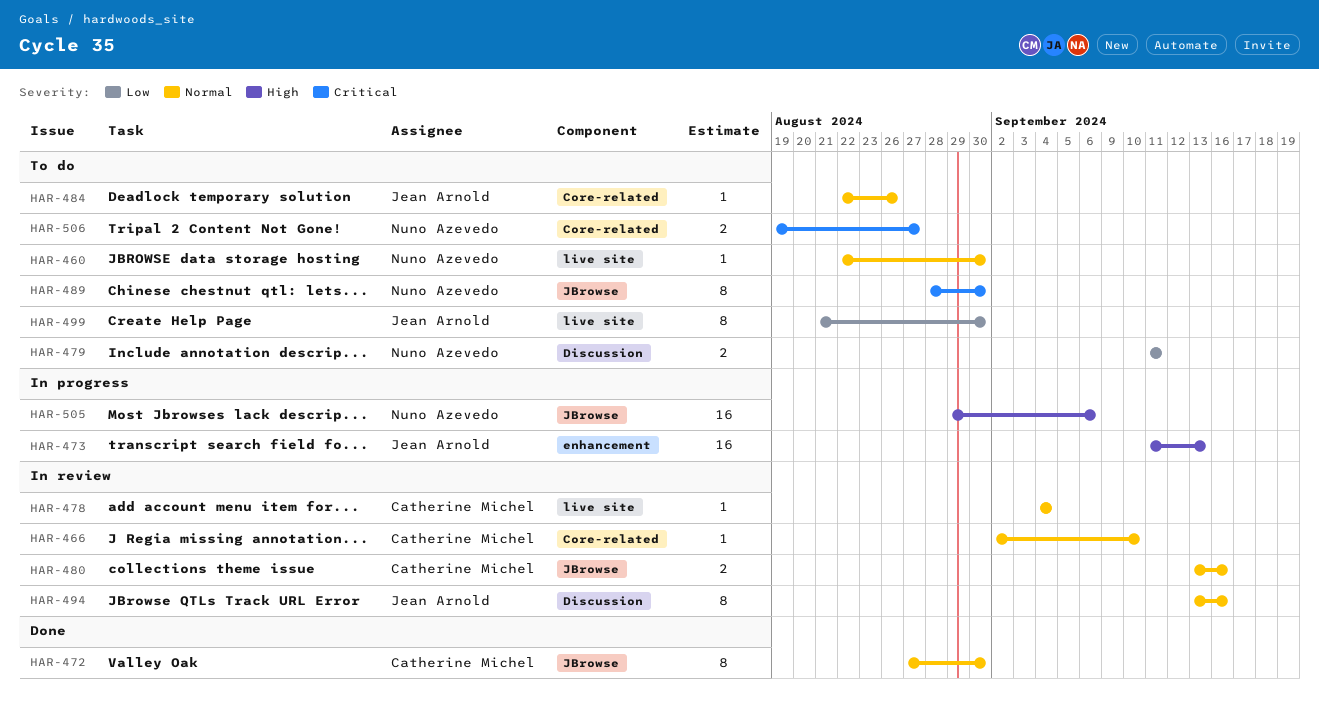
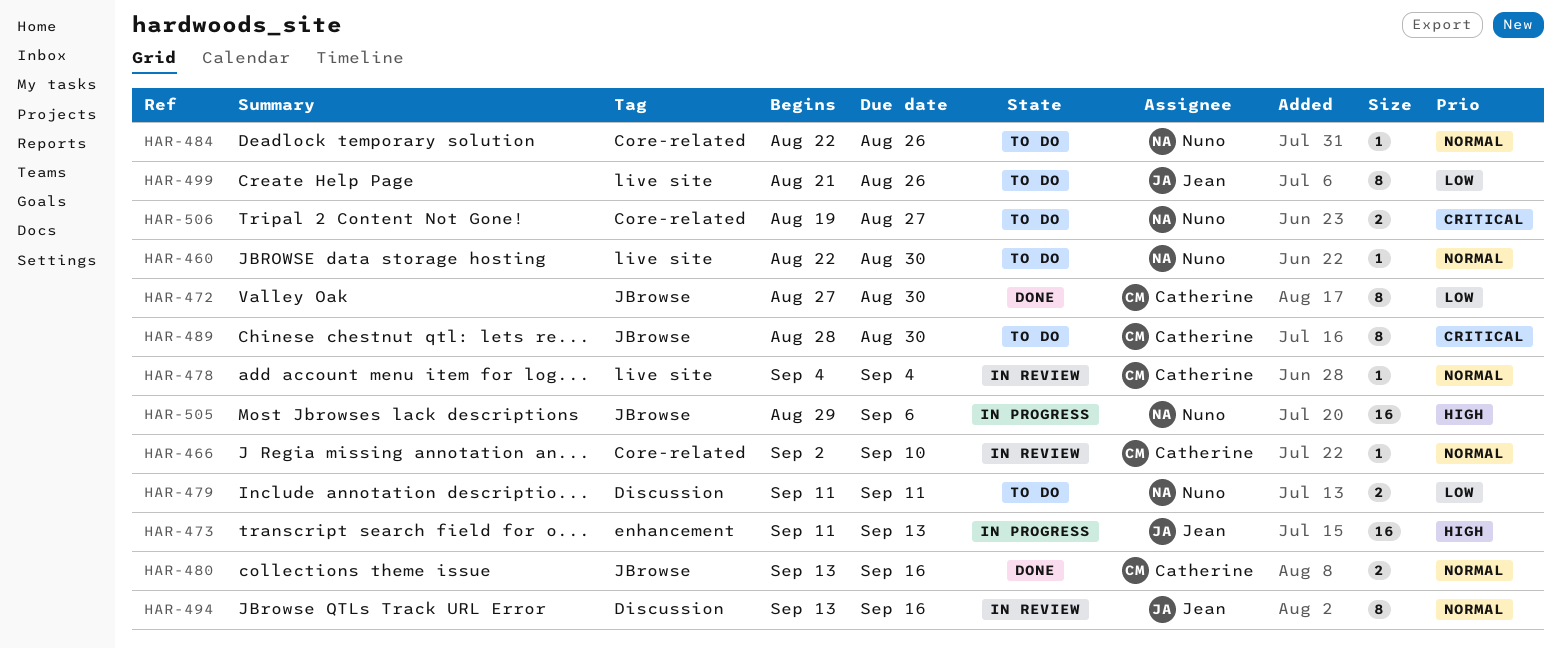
HAR-472, priority: Normal -> Low
HAR-480, status: In review -> Done
HAR-484, owner: Jean Arnold -> Nuno Azevedo
HAR-489, owner: Nuno Azevedo -> Catherine Michel
HAR-499, due: Aug 30 -> Aug 26

